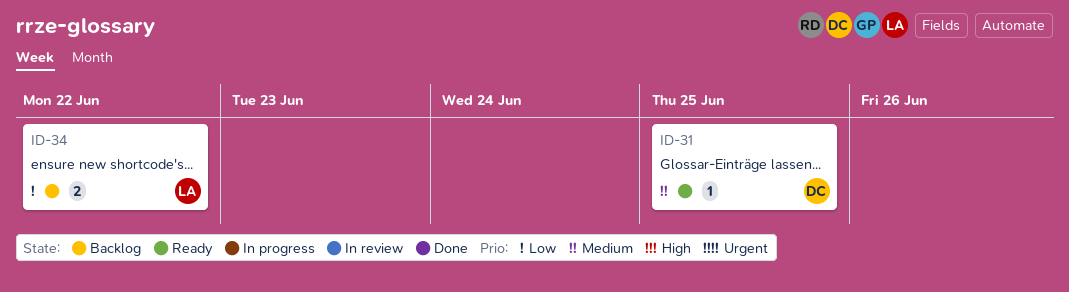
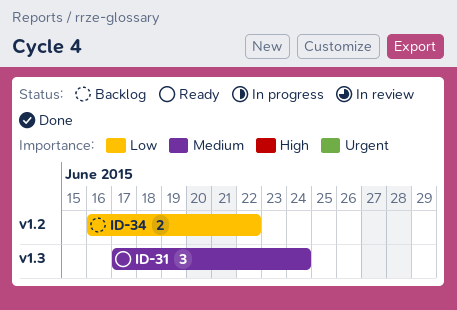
ID-31, estimate: 1 -> 3
ID-31, due: Jun 25 -> Jun 24

